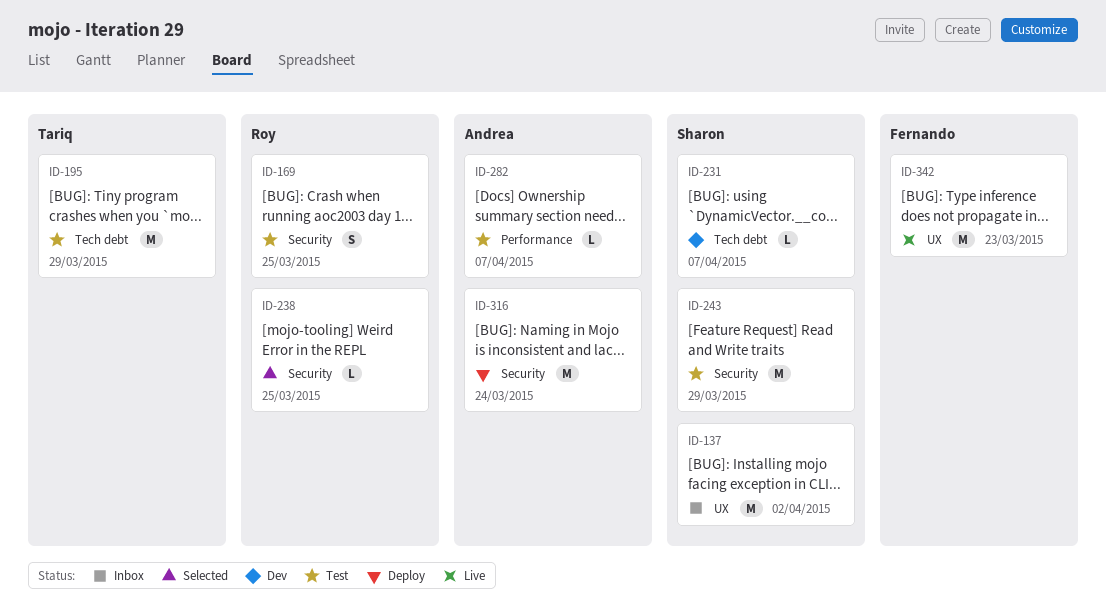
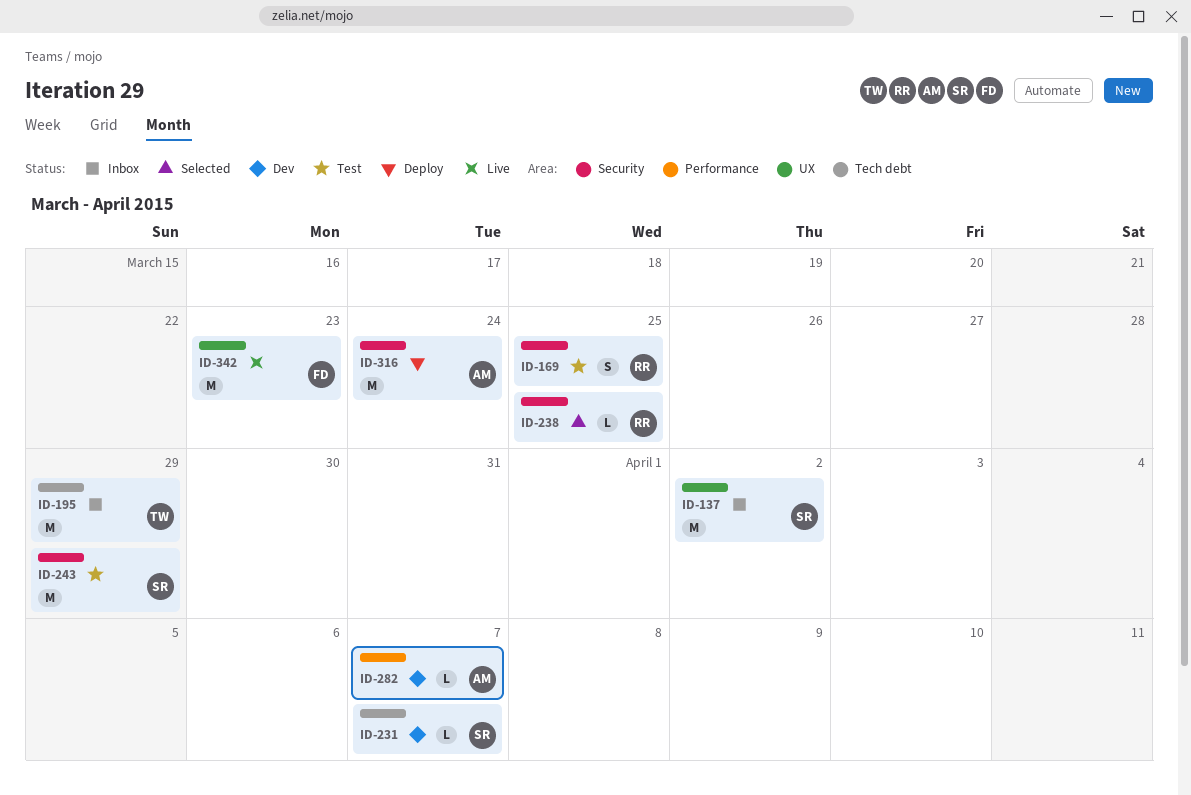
ID-195, status: Test -> Inbox
ID-282, status: Test -> Dev

